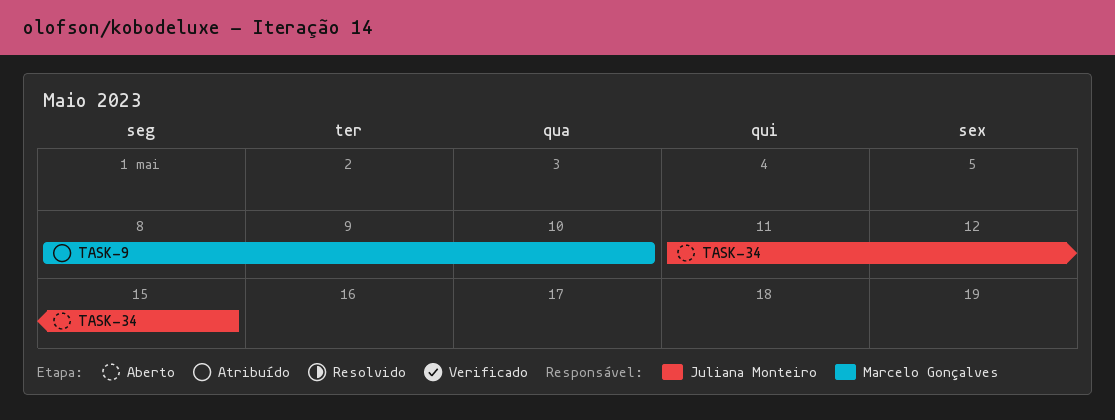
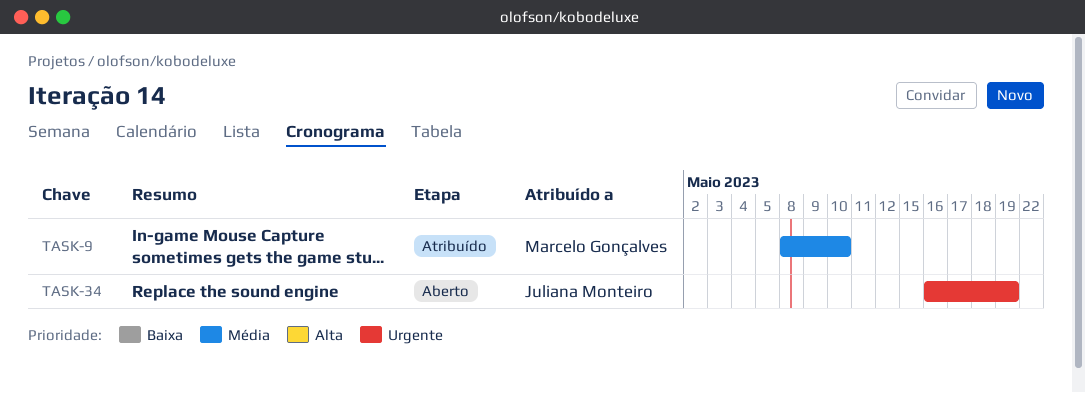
TASK-34, start: May 11 -> May 16
TASK-34, due: May 15 -> May 19

